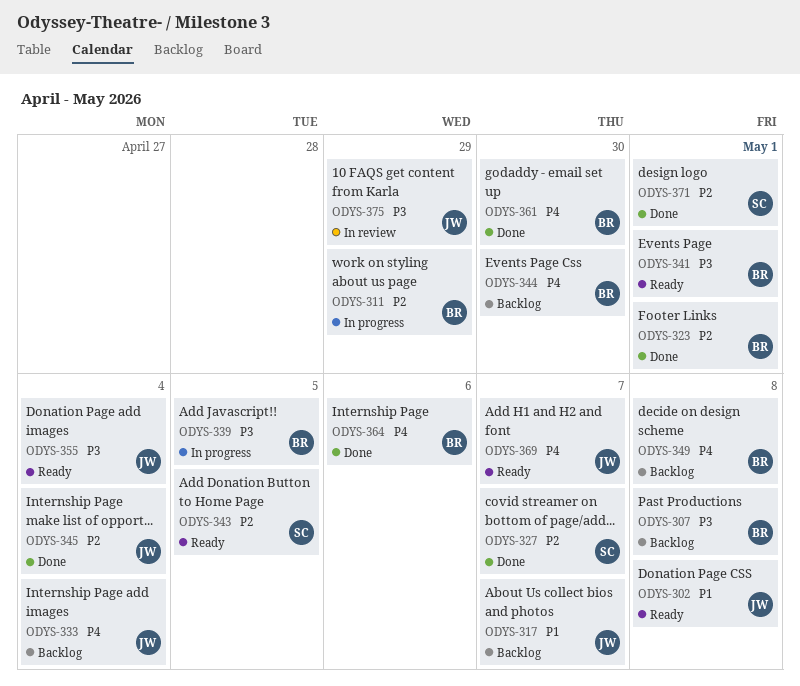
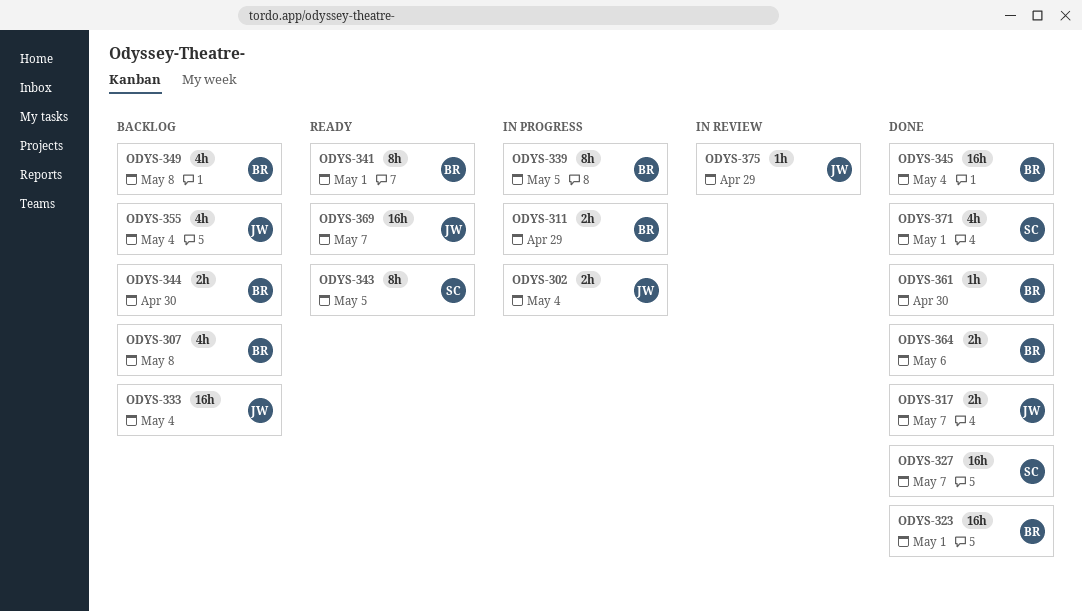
ODYS-302, status: Ready -> In progress
ODYS-302, due: May 8 -> May 4
ODYS-317, status: Backlog -> Done
ODYS-345, owner: JW -> BR
ODYS-355, status: Ready -> Backlog

